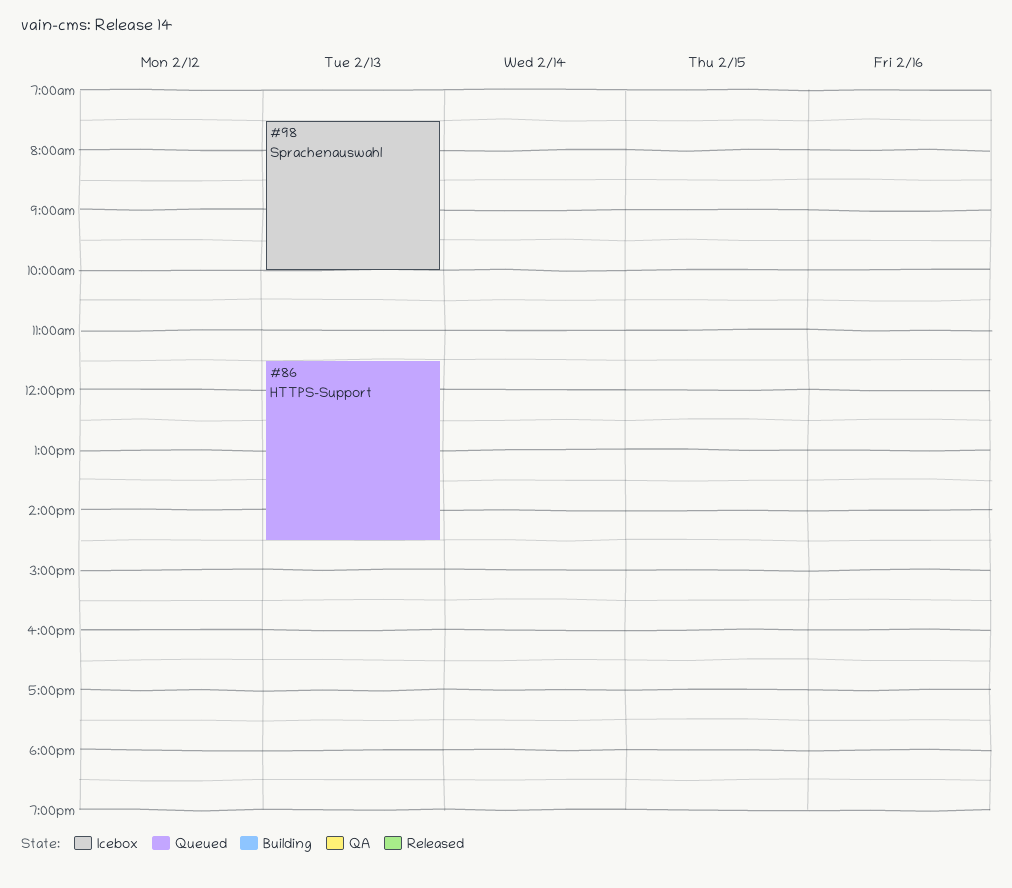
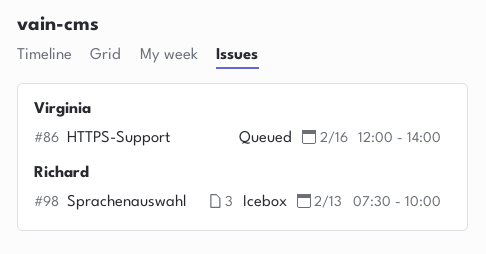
#86, day: Feb 13 -> Feb 16
#86, begins: 11:30 -> 12:00
#86, ends: 14:30 -> 14:00

